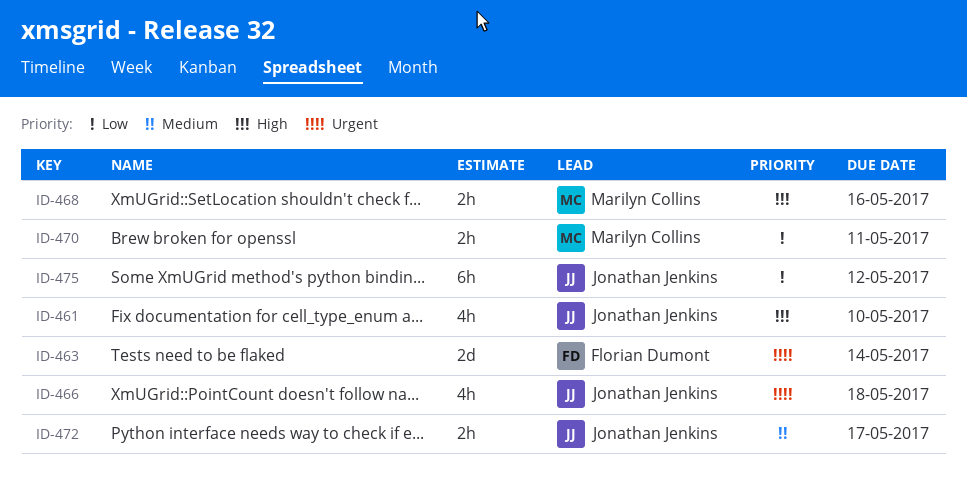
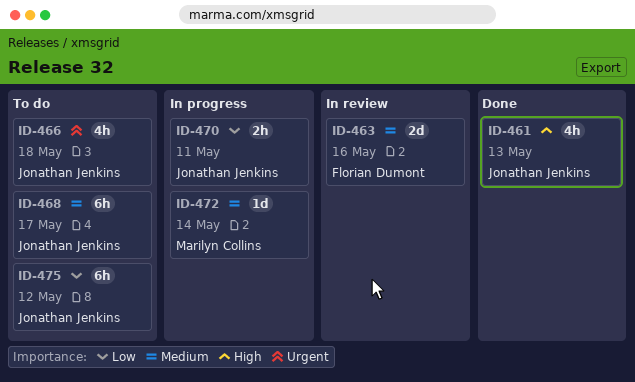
ID-461, due: May 10 -> May 13
ID-463, priority: Urgent -> Medium
ID-463, due: May 14 -> May 16
ID-468, owner: Marilyn Collins -> Jonathan Jenkins
ID-468, priority: High -> Medium
ID-468, estimate: 2h -> 6h
ID-468, due: May 16 -> May 17
ID-470, owner: Marilyn Collins -> Jonathan Jenkins
ID-472, owner: Jonathan Jenkins -> Marilyn Collins
ID-472, estimate: 2h -> 1d
ID-472, due: May 17 -> May 14

